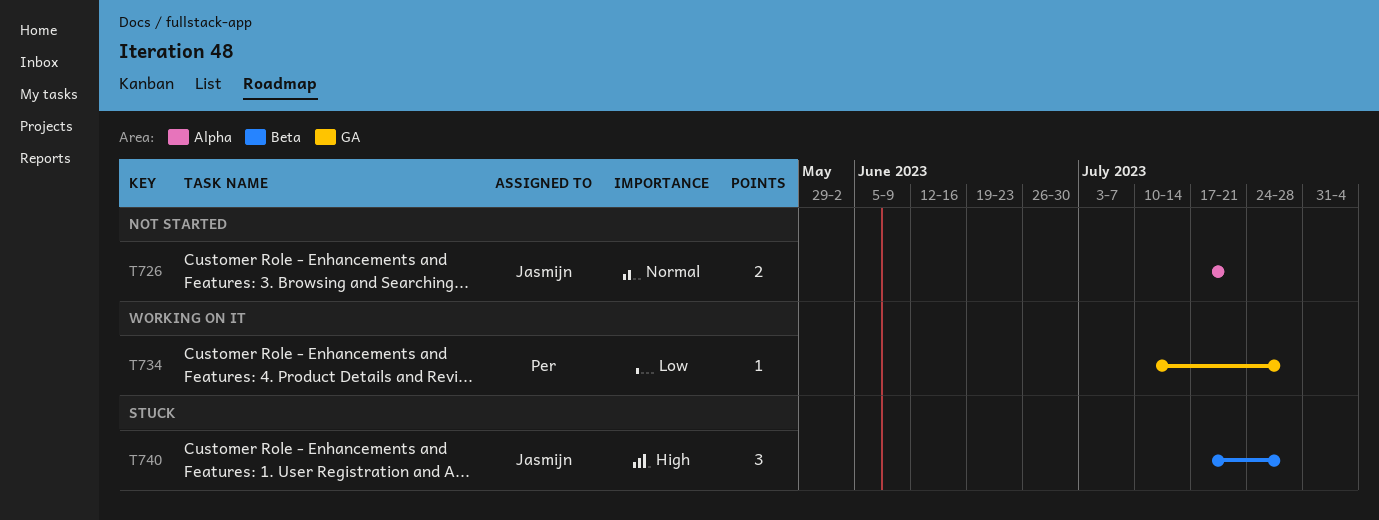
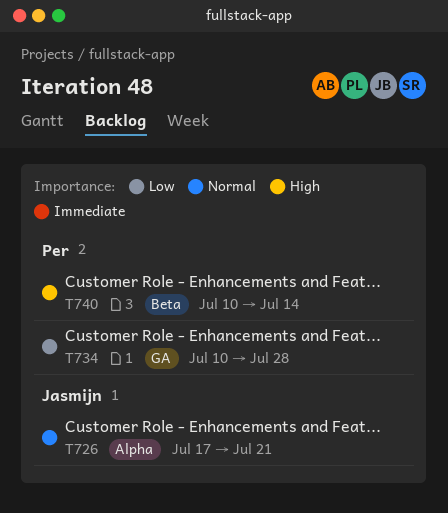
T740, owner: Jasmijn -> Per
T740, start: Jul 17 -> Jul 10
T740, due: Jul 28 -> Jul 14

